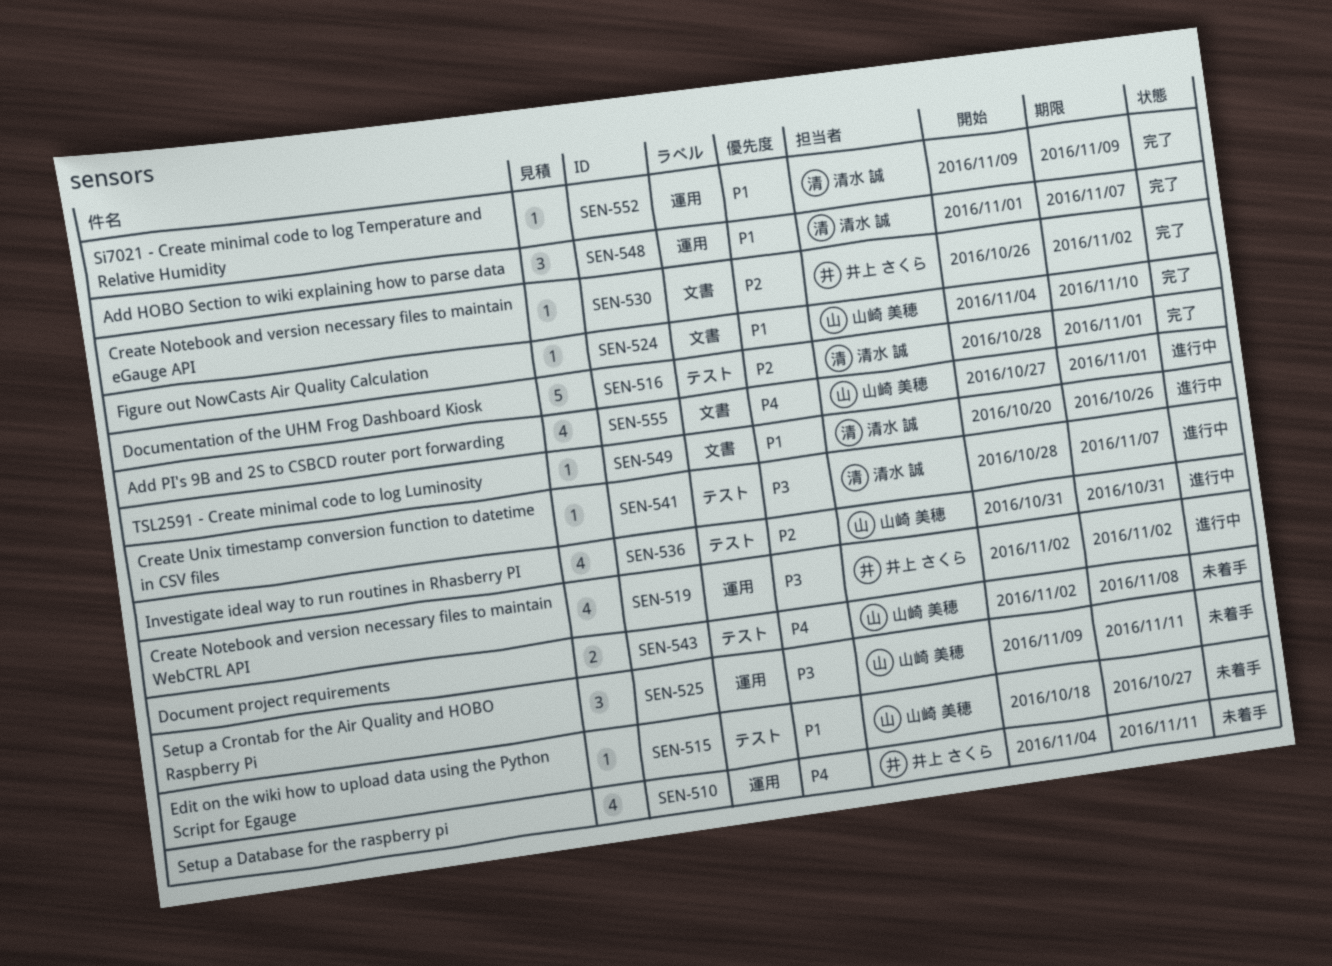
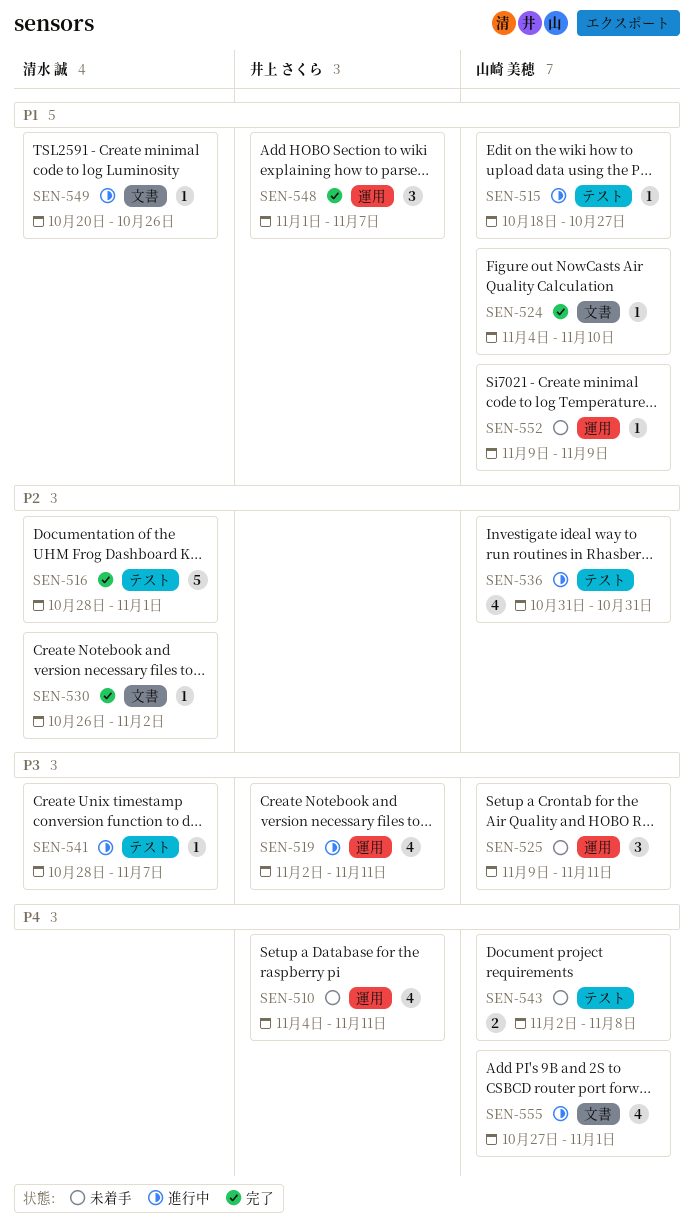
SEN-515, status: 未着手 -> 進行中
SEN-519, due: Nov 2 -> Nov 11
SEN-530, owner: 井上 さくら -> 清水 誠
SEN-548, owner: 清水 誠 -> 井上 さくら
SEN-552, status: 完了 -> 未着手
SEN-552, owner: 清水 誠 -> 山崎 美穂

